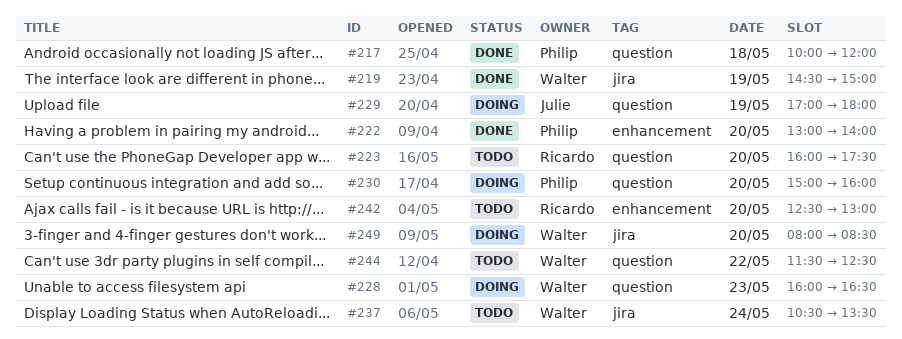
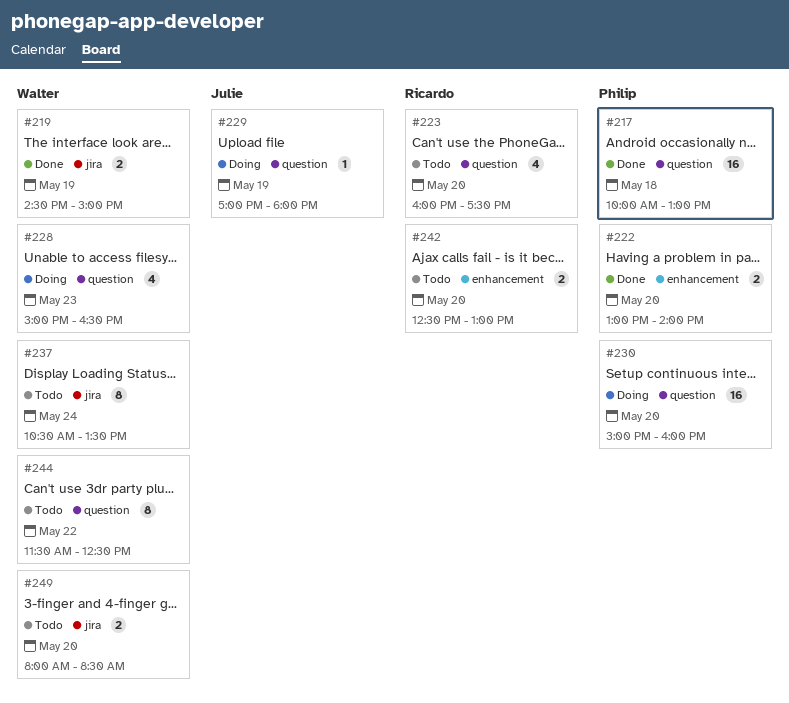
#217, ends: 12:00 -> 13:00
#228, begins: 16:00 -> 15:00
#249, status: Doing -> Todo

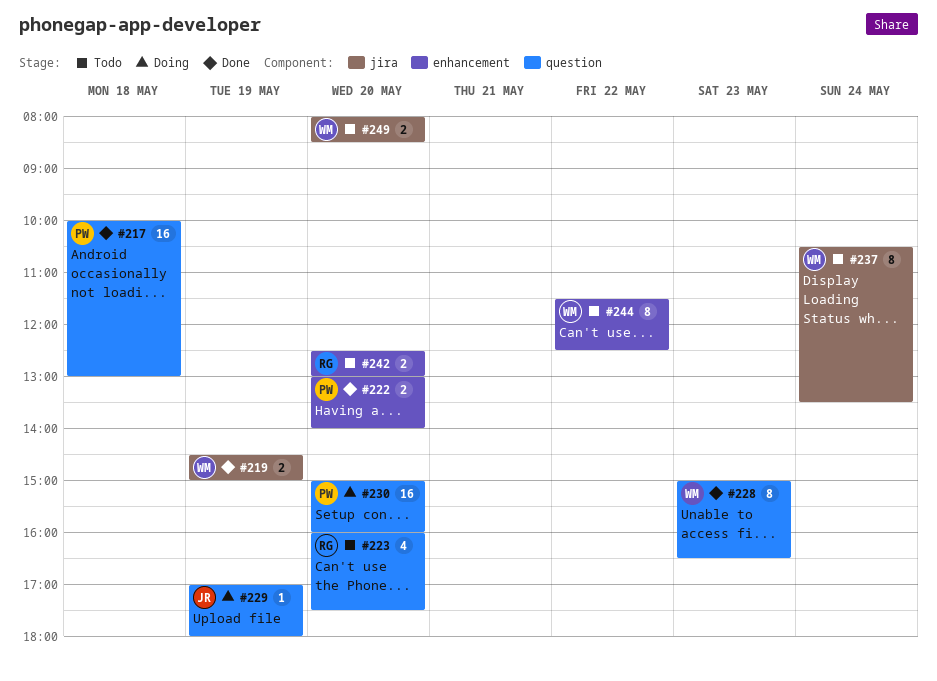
#228, status: Doing -> Done
#228, estimate: 4 -> 8
#244, label: question -> enhancement

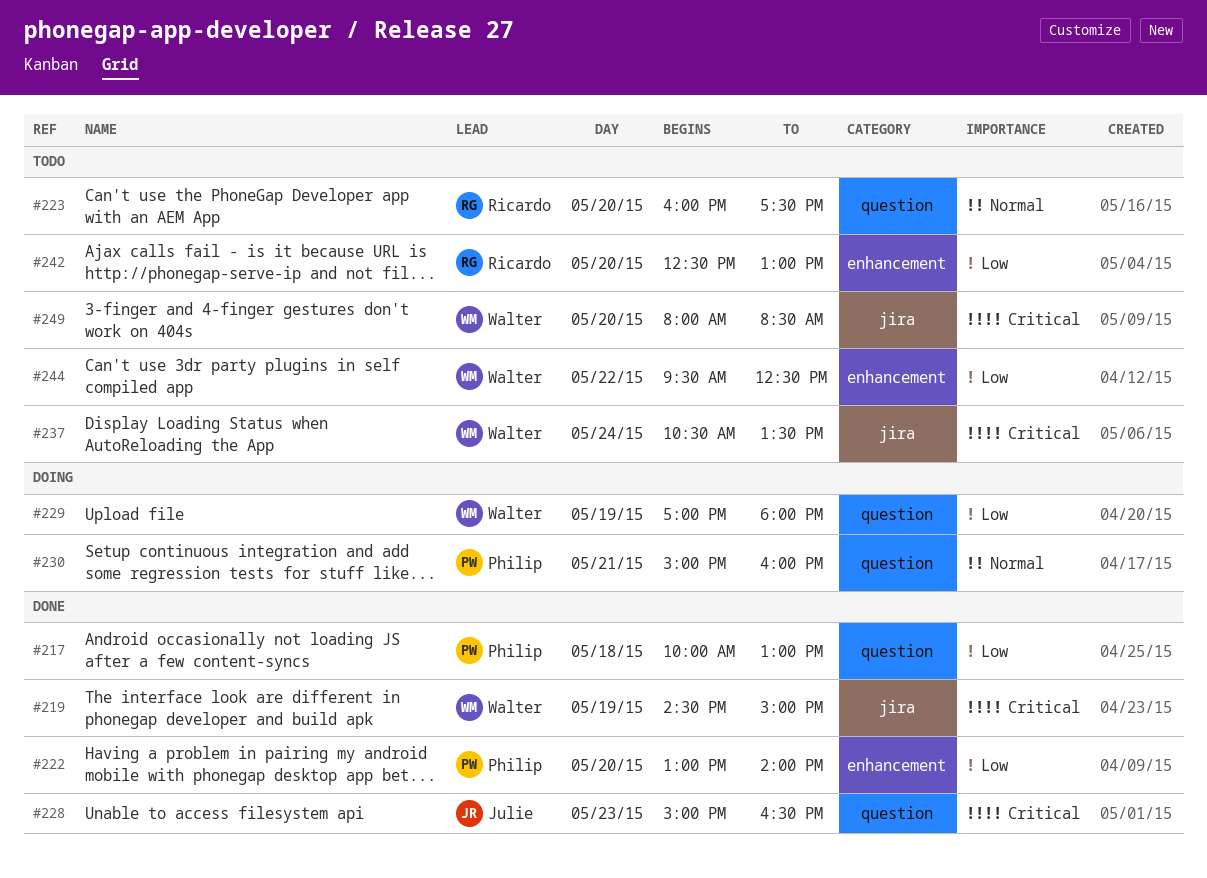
#228, owner: Walter -> Julie
#229, owner: Julie -> Walter
#230, day: May 20 -> May 21
#244, begins: 11:30 -> 09:30

